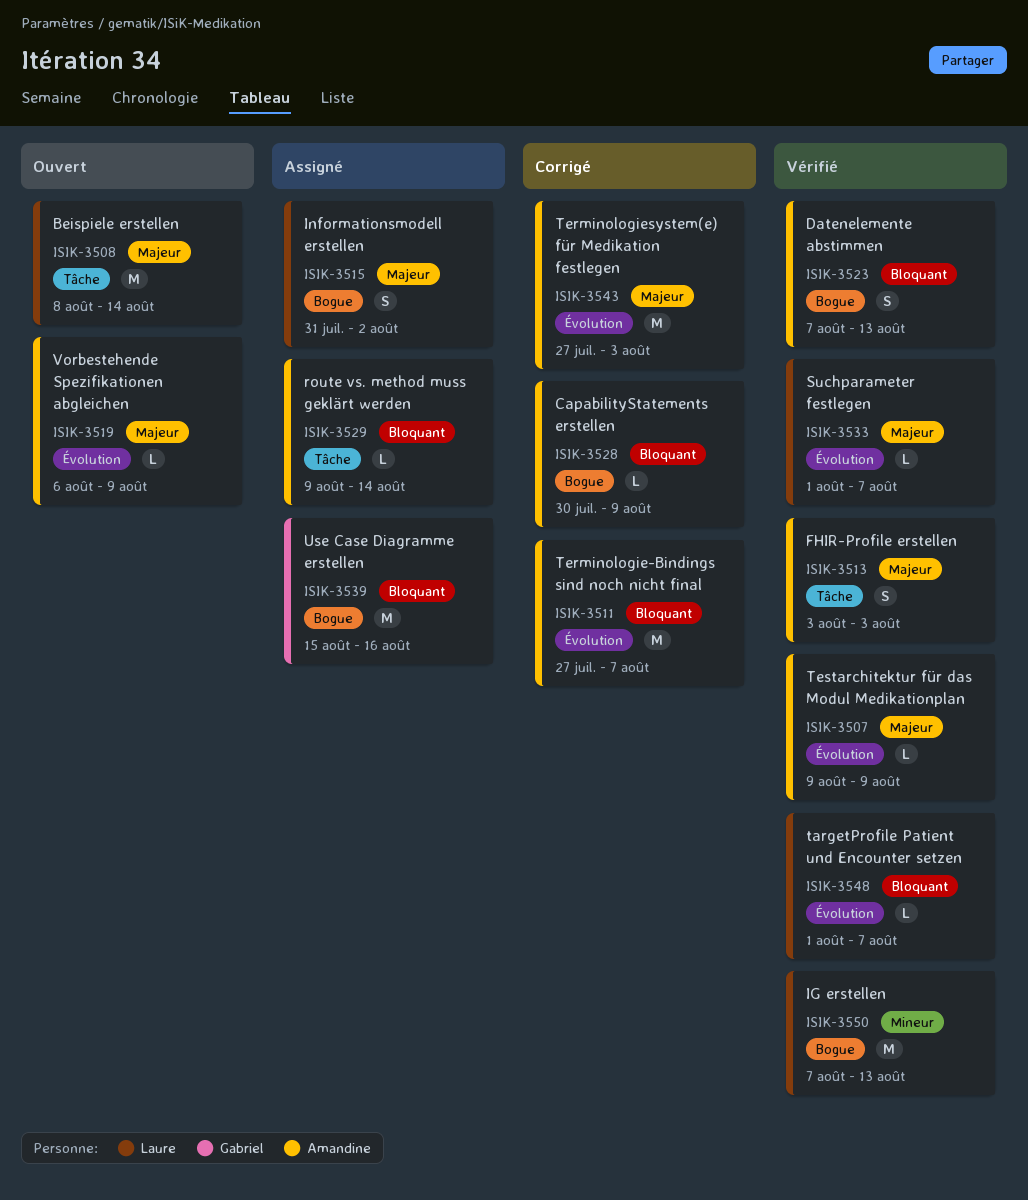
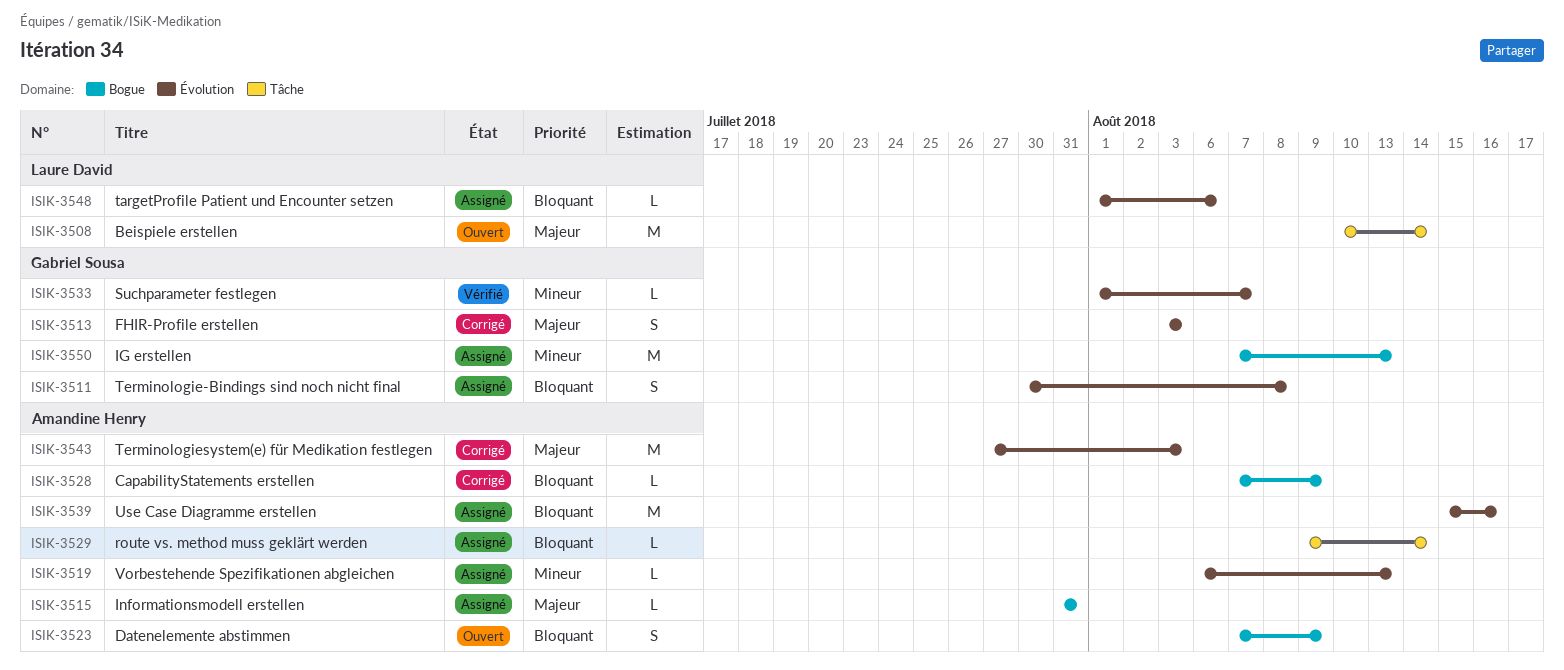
ISIK-3507: present -> none
ISIK-3508, start: Aug 8 -> Aug 10
ISIK-3511, status: Corrigé -> Assigné
ISIK-3511, owner: Amandine Henry -> Gabriel Sousa
ISIK-3511, estimate: M -> S
ISIK-3511, start: Jul 27 -> Jul 30
ISIK-3511, due: Aug 7 -> Aug 8
ISIK-3513, status: Vérifié -> Corrigé
ISIK-3513, owner: Amandine Henry -> Gabriel Sousa
ISIK-3513, label: Tâche -> Évolution
ISIK-3515, owner: Laure David -> Amandine Henry
ISIK-3515, estimate: S -> L
ISIK-3515, due: Aug 2 -> Jul 31
ISIK-3519, status: Ouvert -> Assigné
ISIK-3519, priority: Majeur -> Mineur
ISIK-3519, due: Aug 9 -> Aug 13
ISIK-3523, status: Vérifié -> Ouvert
ISIK-3523, due: Aug 13 -> Aug 9
ISIK-3528, start: Jul 30 -> Aug 7
ISIK-3533, owner: Laure David -> Gabriel Sousa
ISIK-3533, priority: Majeur -> Mineur
ISIK-3539, owner: Gabriel Sousa -> Amandine Henry
ISIK-3539, label: Bogue -> Évolution
ISIK-3548, status: Vérifié -> Assigné
ISIK-3548, due: Aug 7 -> Aug 6
ISIK-3550, status: Vérifié -> Assigné
ISIK-3550, owner: Laure David -> Gabriel Sousa

